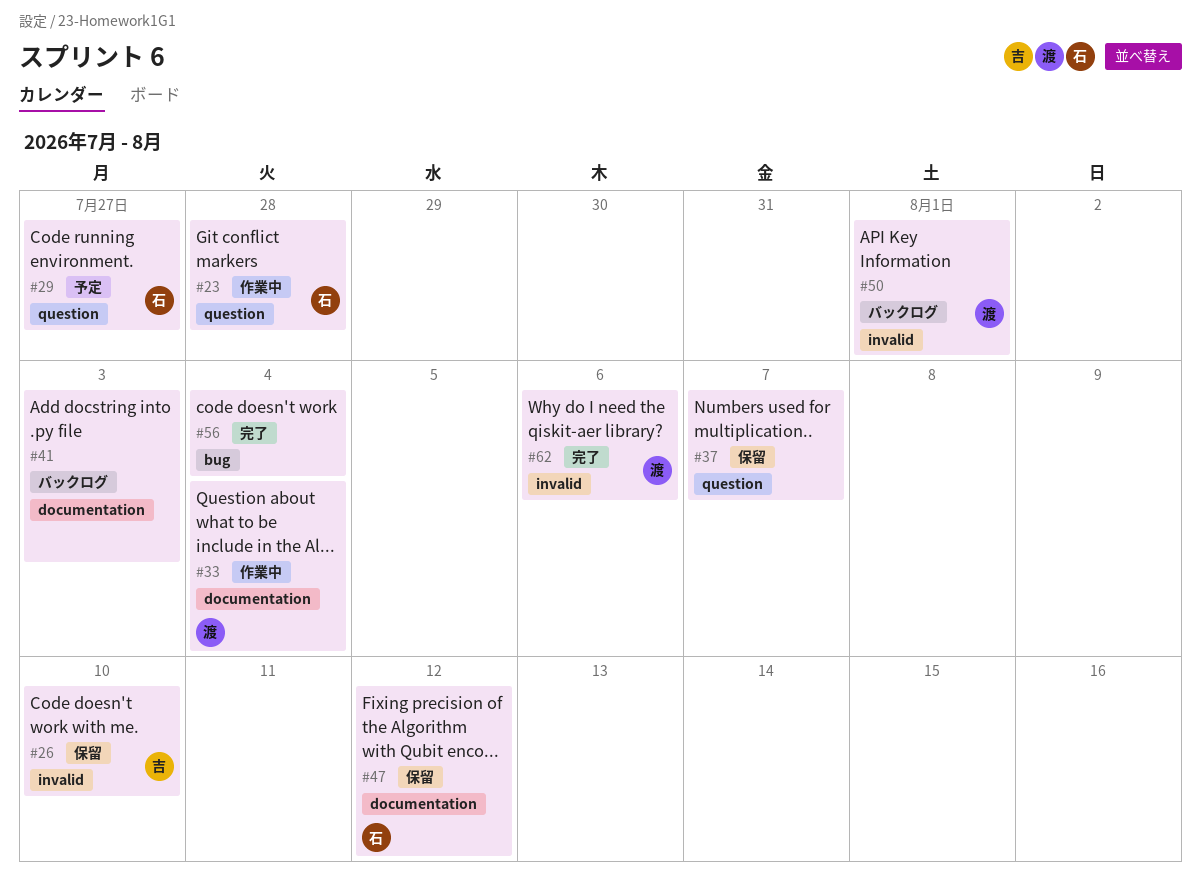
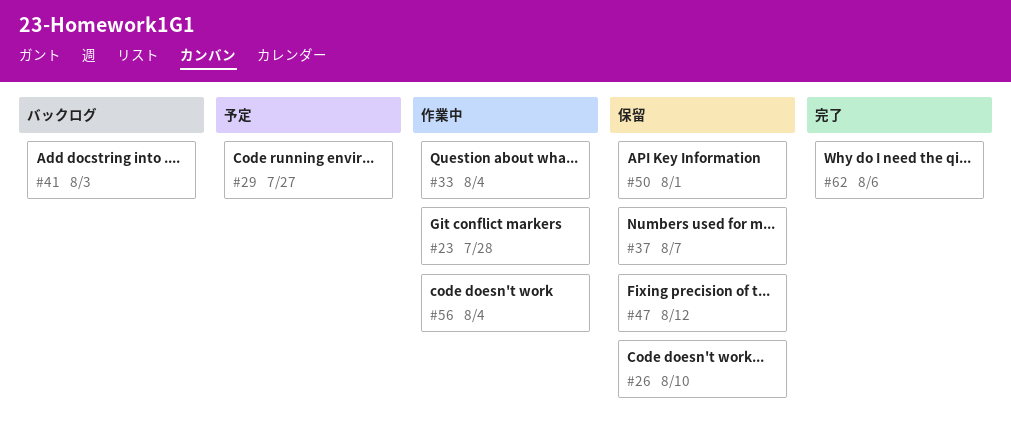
#50, status: バックログ -> 保留
#56, status: 完了 -> 作業中

